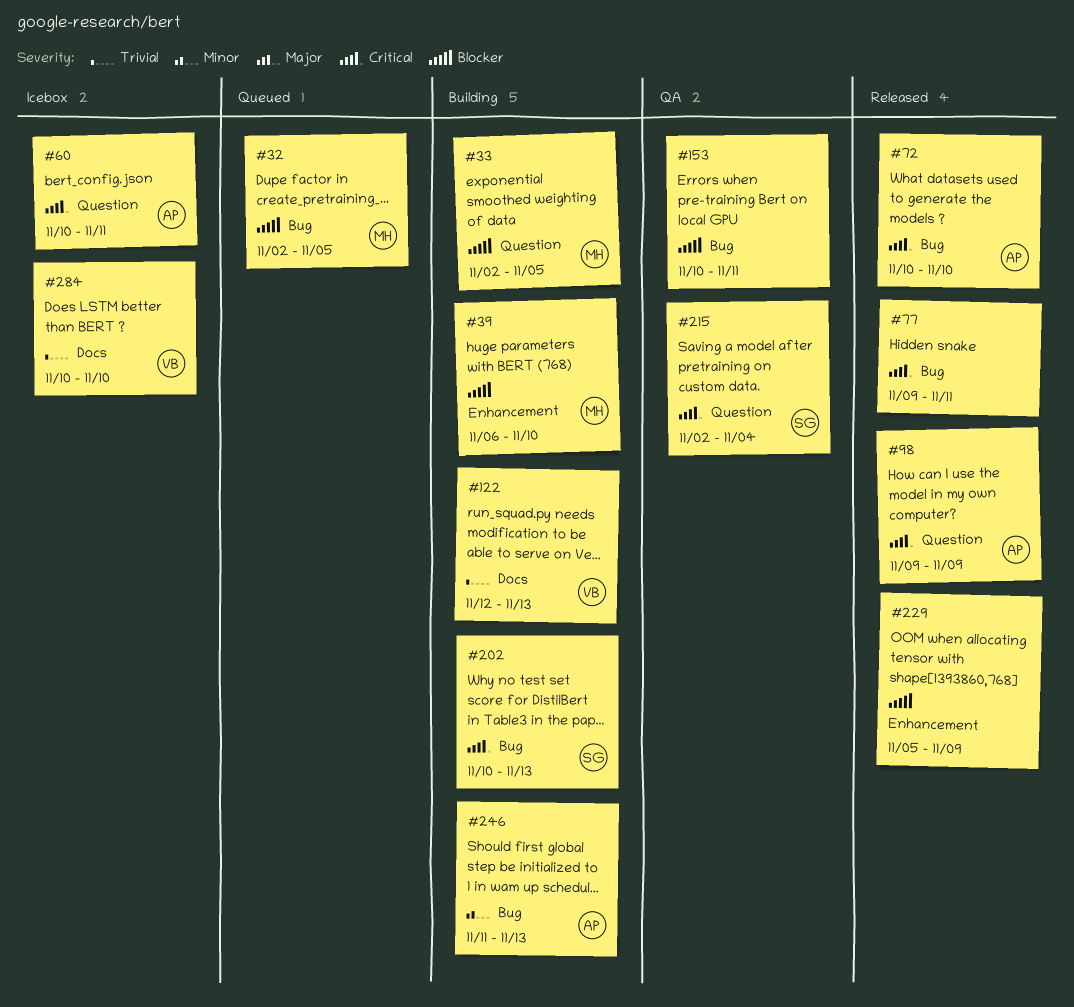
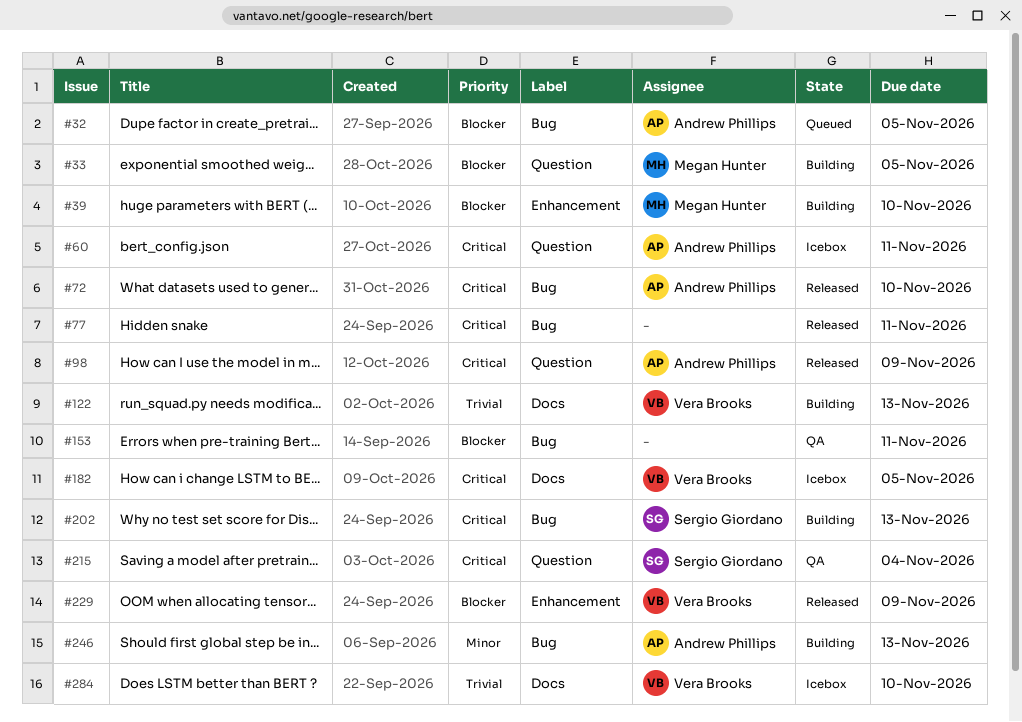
#32, owner: Megan Hunter -> Andrew Phillips
#182: none -> present
#229, owner: none -> Vera Brooks

